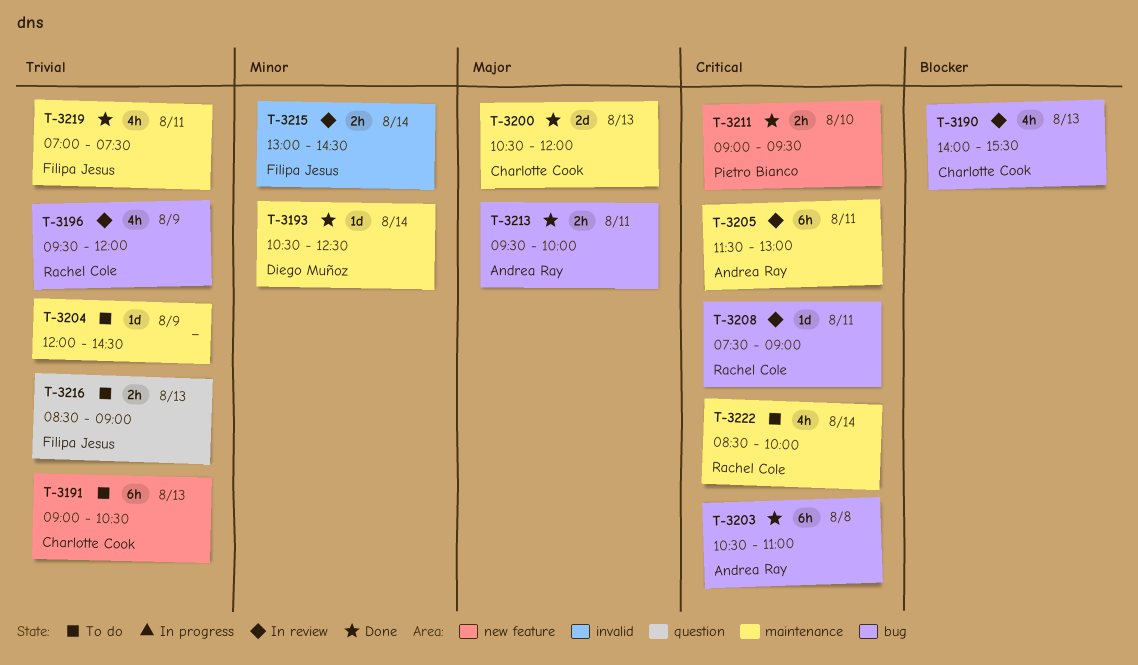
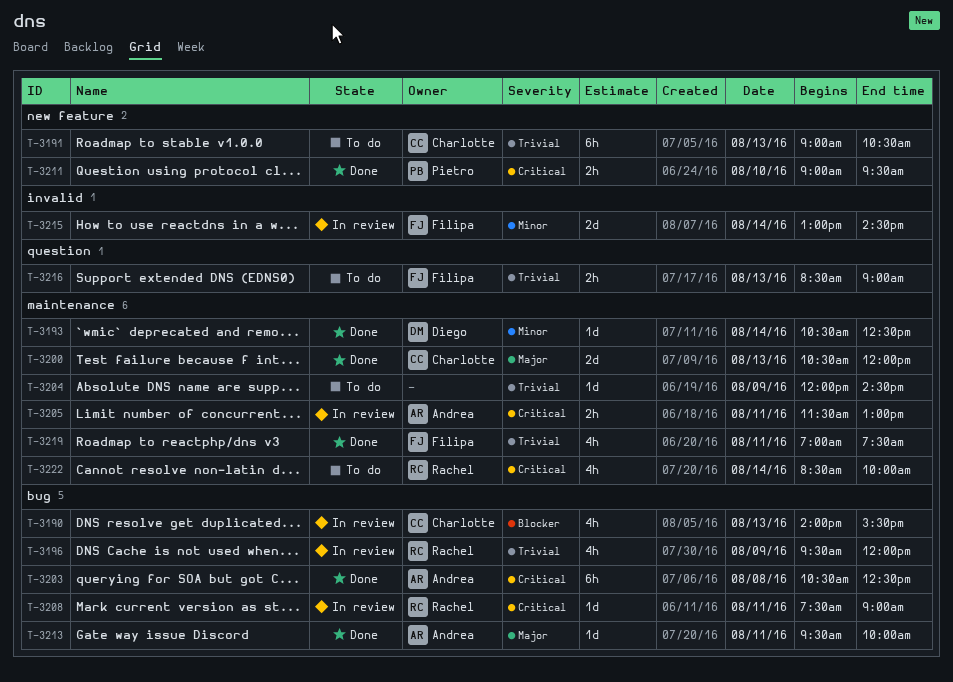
T-3203, ends: 11:00 -> 12:30
T-3205, estimate: 6h -> 2h
T-3213, estimate: 2h -> 1d
T-3215, estimate: 2h -> 2d

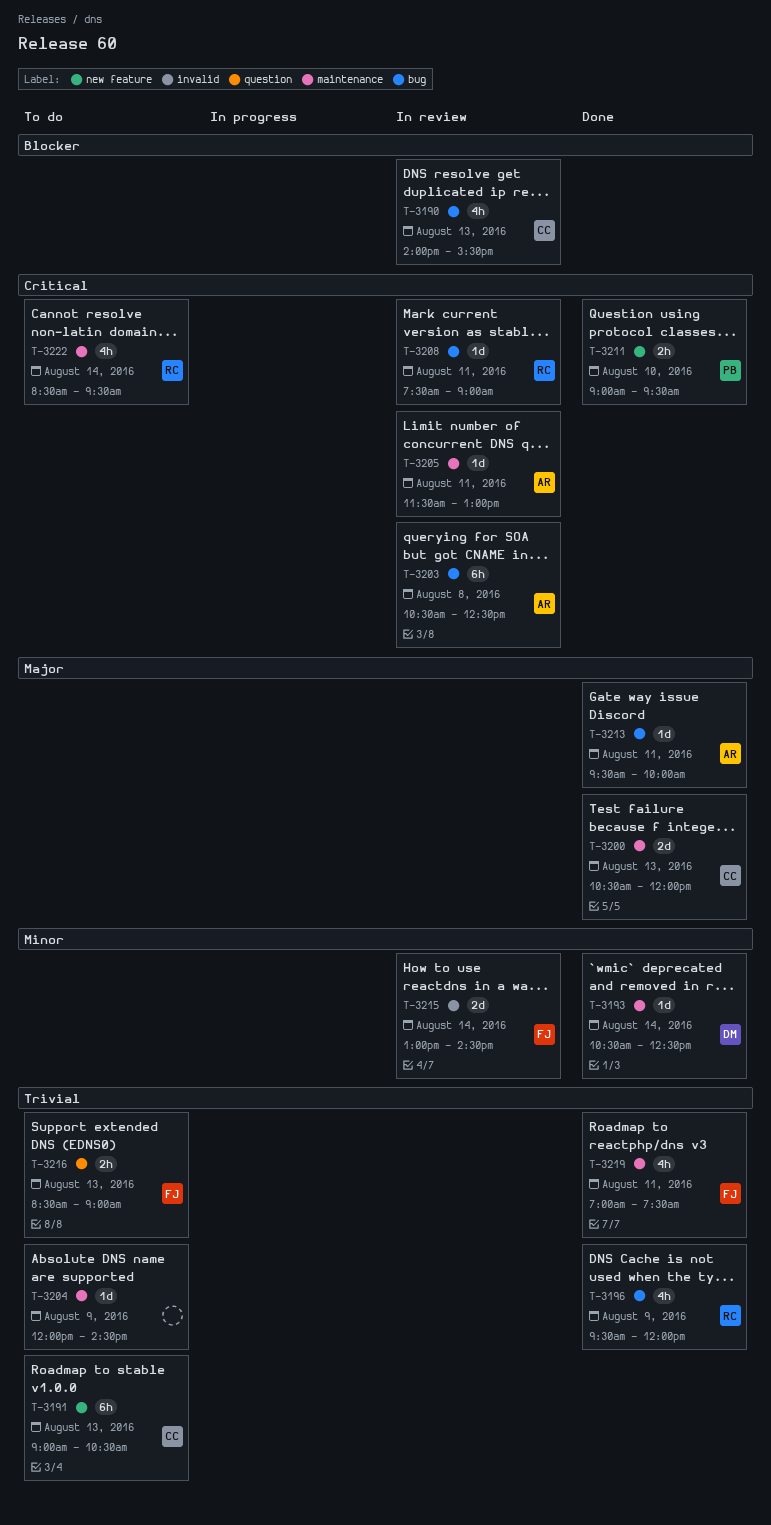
T-3196, status: In review -> Done
T-3203, status: Done -> In review
T-3205, estimate: 2h -> 1d
T-3222, ends: 10:00 -> 09:30

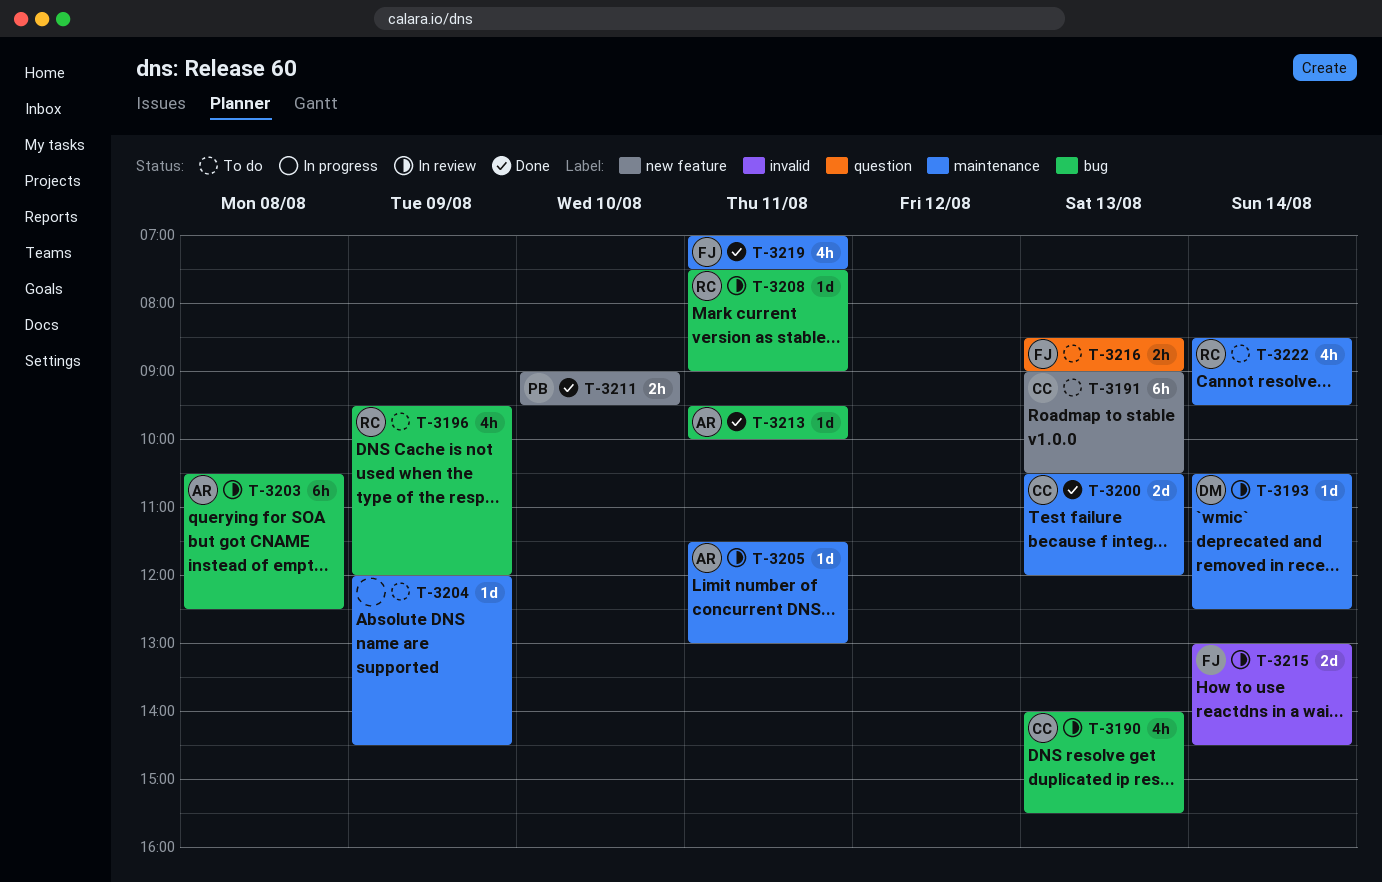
T-3193, status: Done -> In review
T-3196, status: Done -> To do

